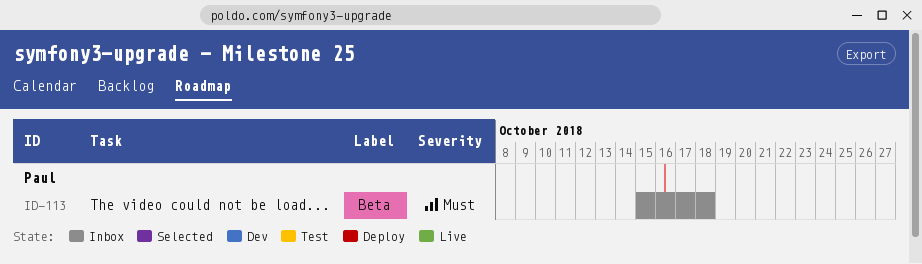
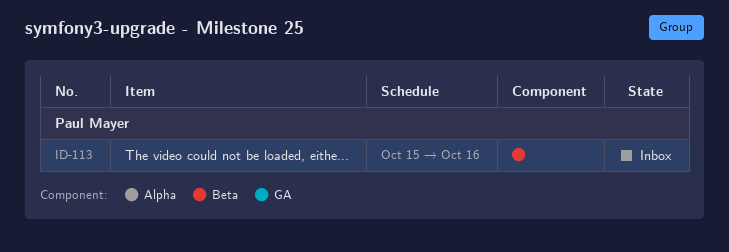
ID-113, due: Oct 18 -> Oct 16

